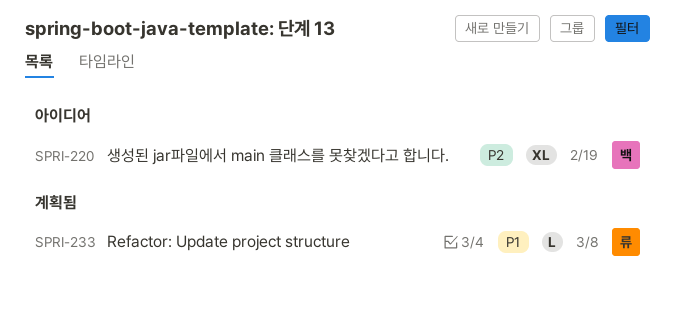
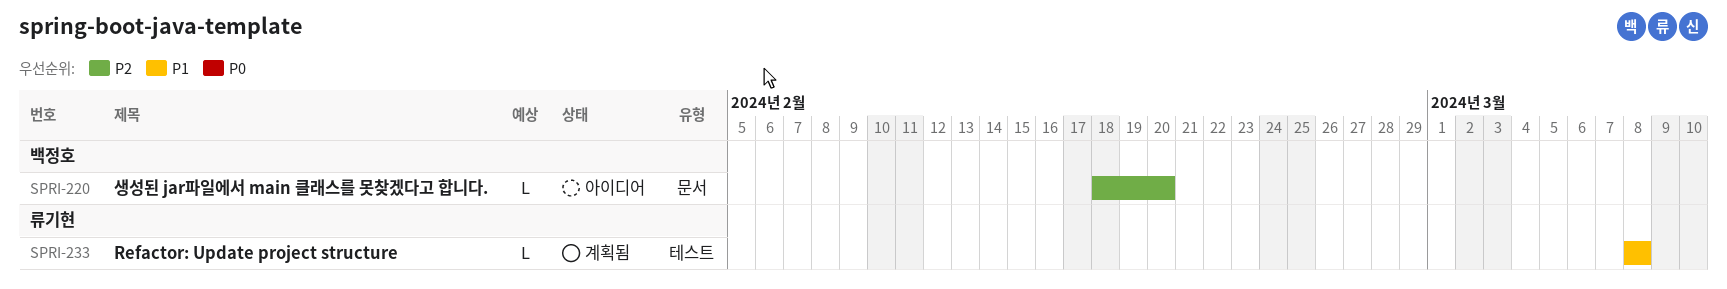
SPRI-220, estimate: XL -> L
SPRI-220, due: Feb 19 -> Feb 20

